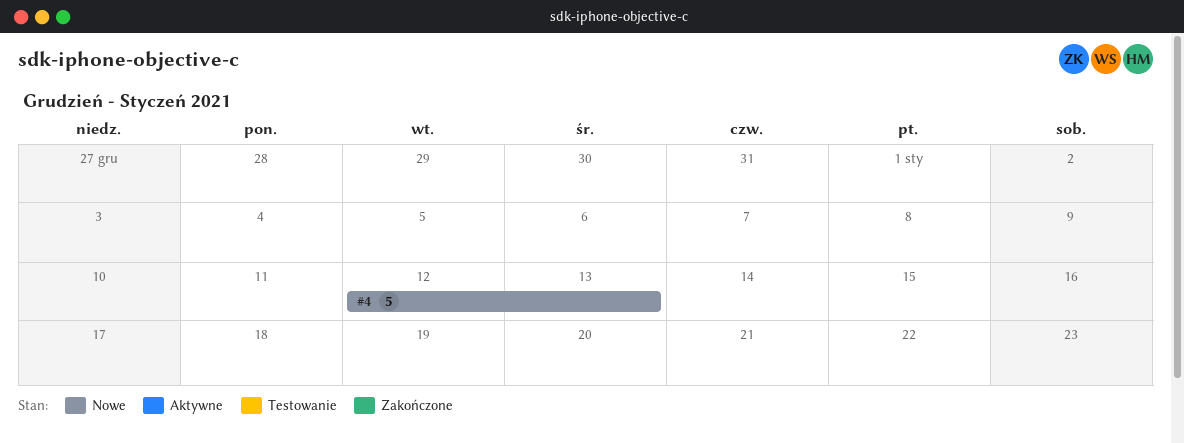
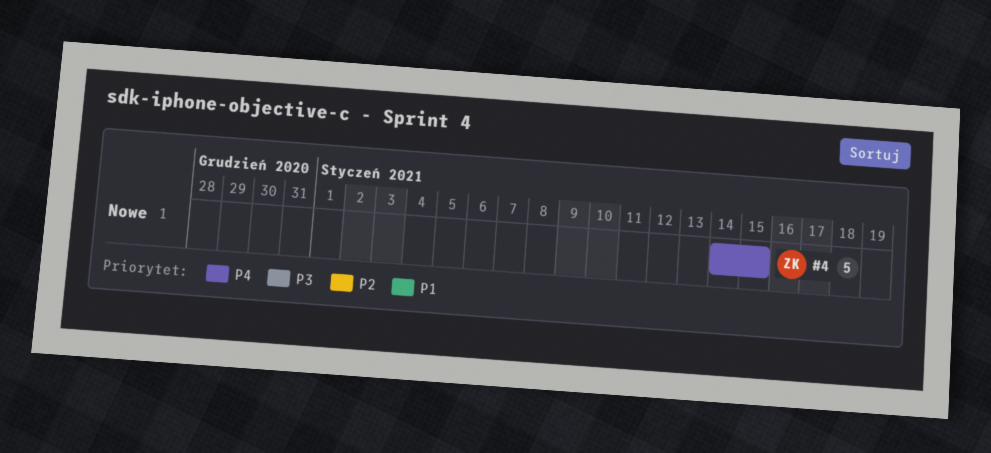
#4, start: Jan 12 -> Jan 14
#4, due: Jan 13 -> Jan 15

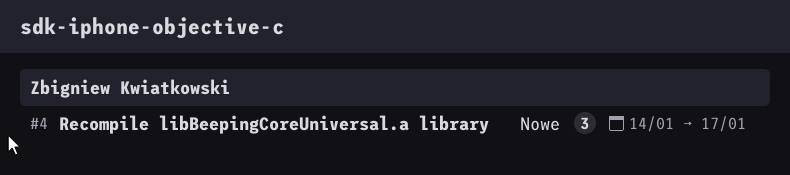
#4, estimate: 5 -> 3
#4, due: Jan 15 -> Jan 17

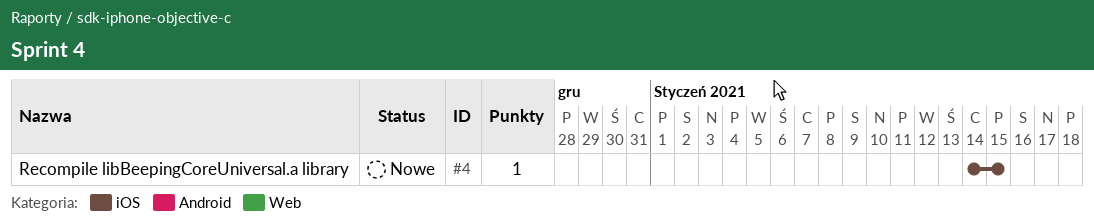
#4, estimate: 3 -> 1
#4, due: Jan 17 -> Jan 15

